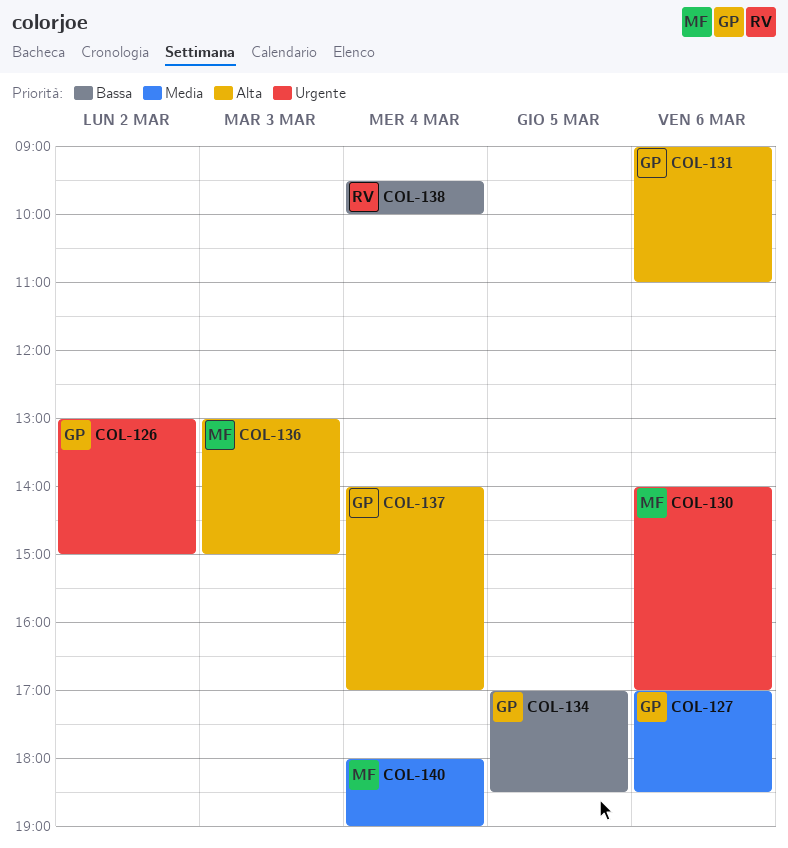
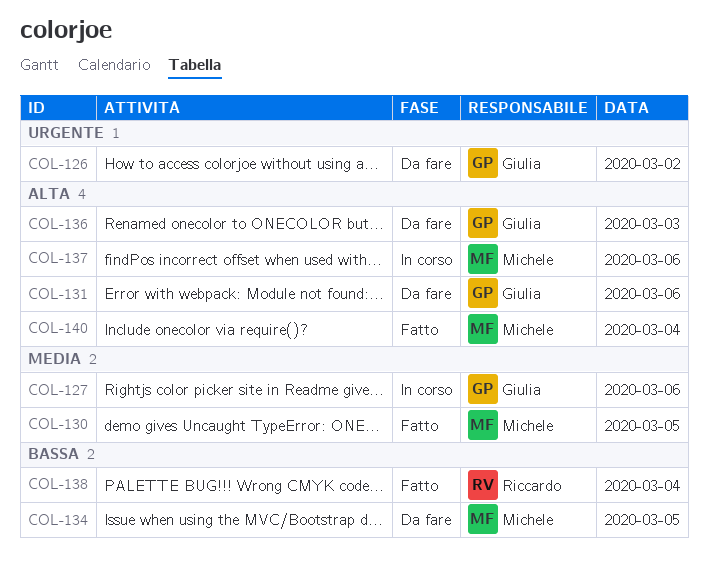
COL-130, priority: Urgente -> Media
COL-130, day: Mar 6 -> Mar 5
COL-134, owner: Giulia -> Michele
COL-136, owner: Michele -> Giulia
COL-137, owner: Giulia -> Michele
COL-137, day: Mar 4 -> Mar 6
COL-140, priority: Media -> Alta

